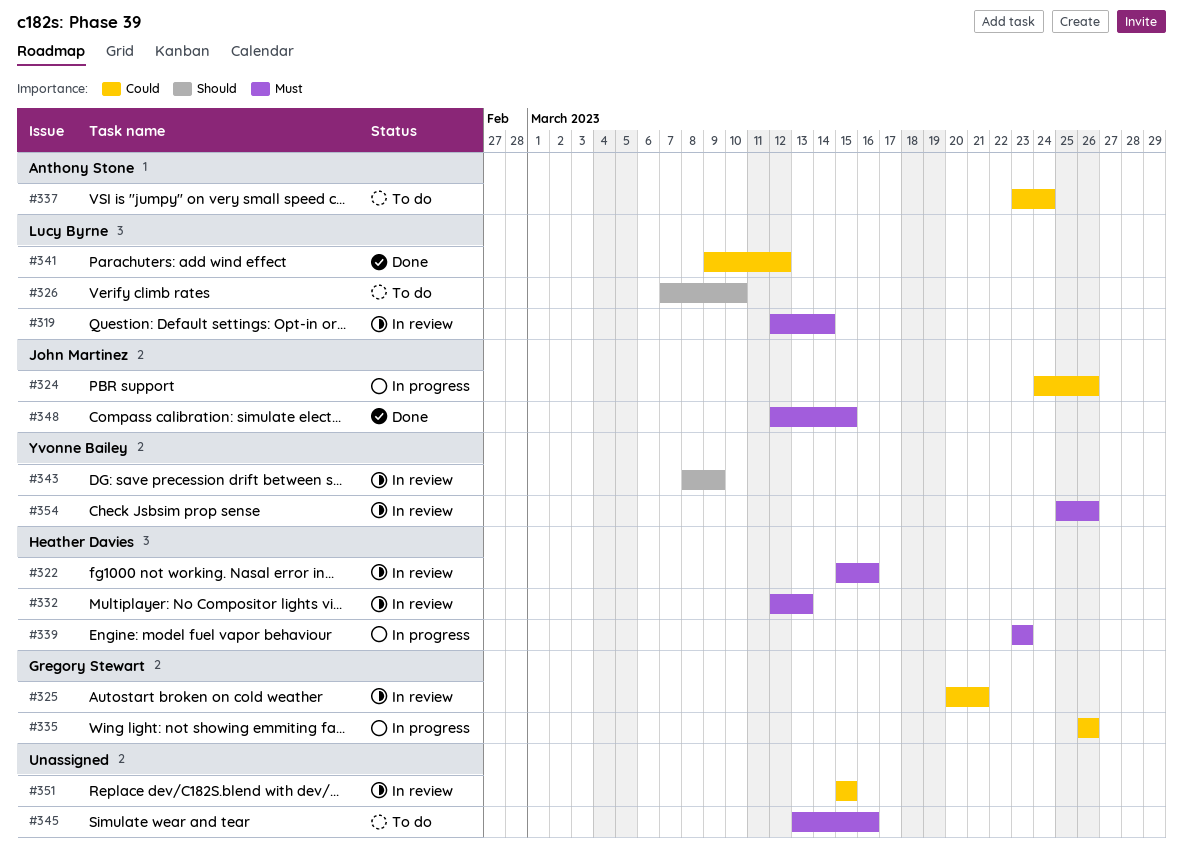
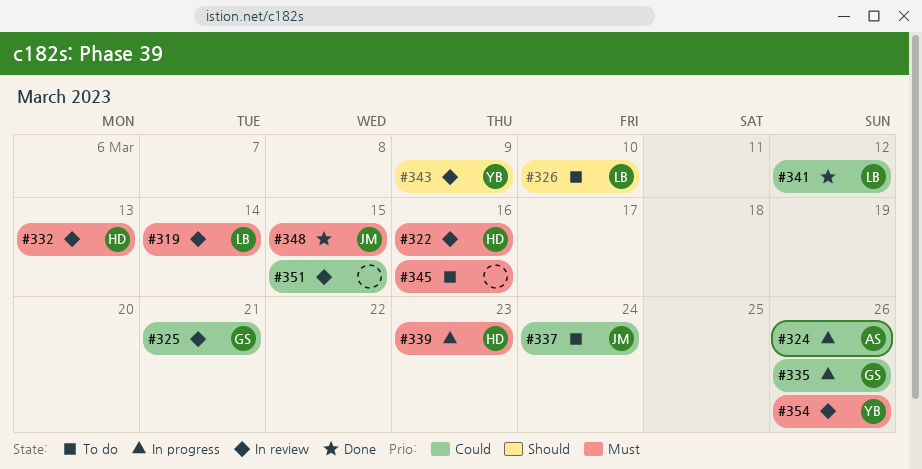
#324, owner: John Martinez -> Anthony Stone
#337, owner: Anthony Stone -> John Martinez

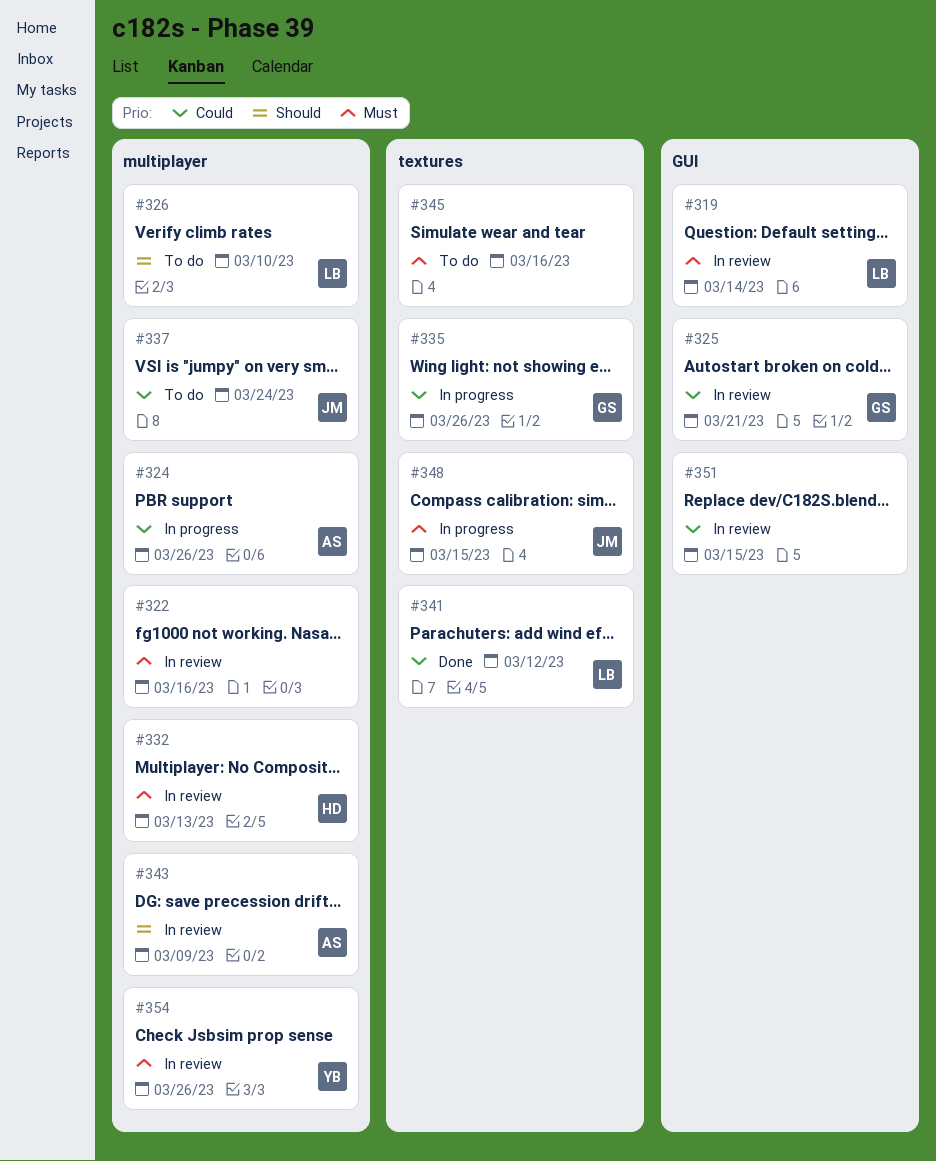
#322, owner: HD -> none
#339: present -> none
#343, owner: YB -> AS
#348, status: Done -> In progress

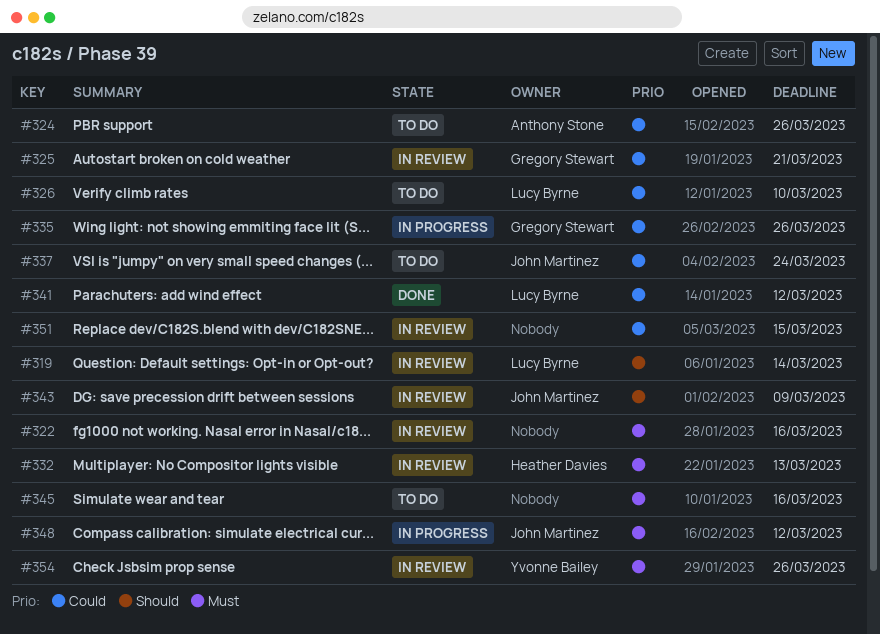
#319, priority: Must -> Should
#324, status: In progress -> To do
#326, priority: Should -> Could
#343, owner: Anthony Stone -> John Martinez
#348, due: Mar 15 -> Mar 12

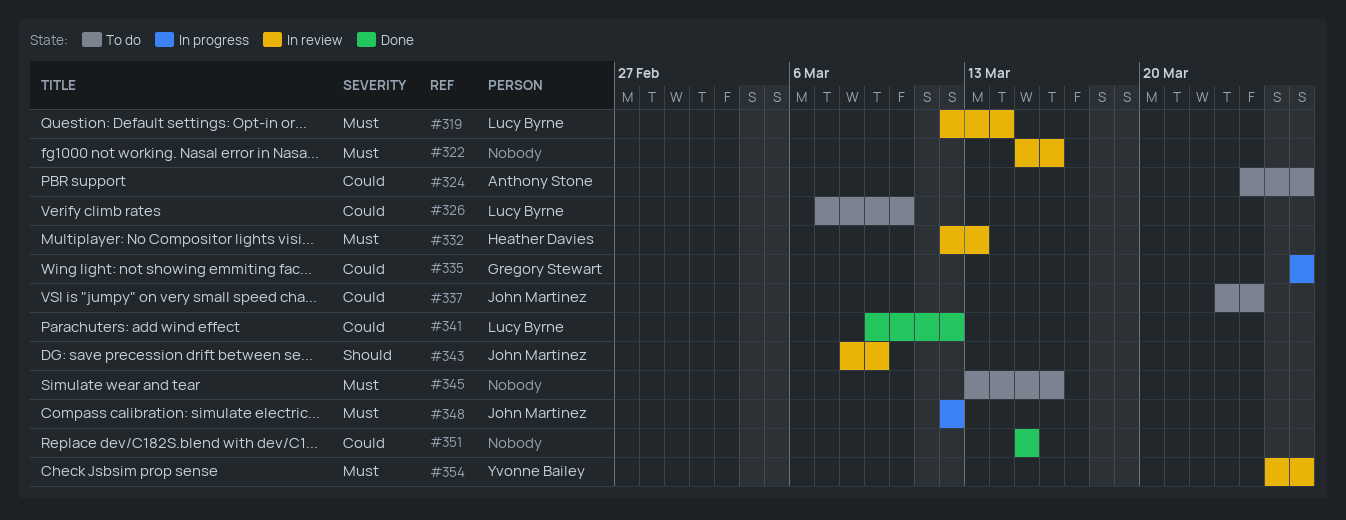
#319, priority: Should -> Must
#325: present -> none
#351, status: In review -> Done

